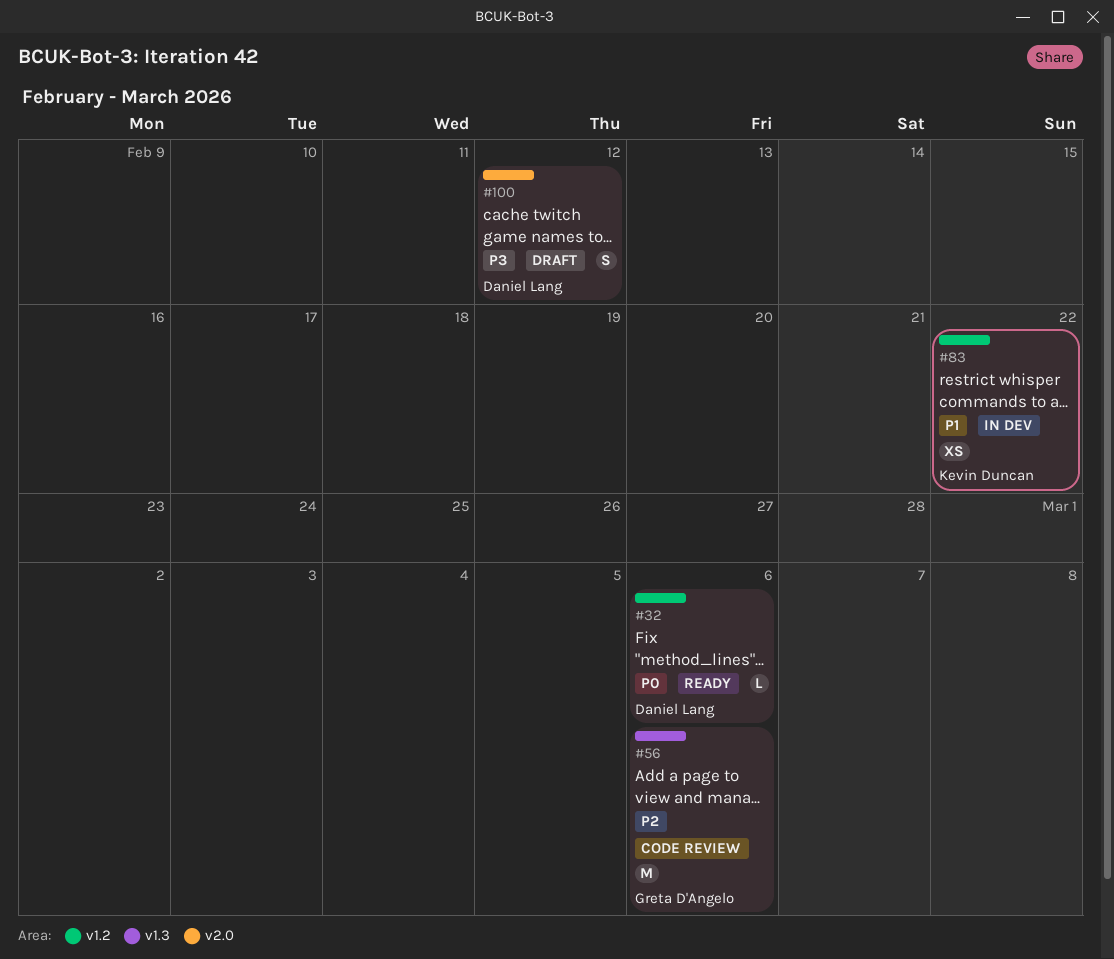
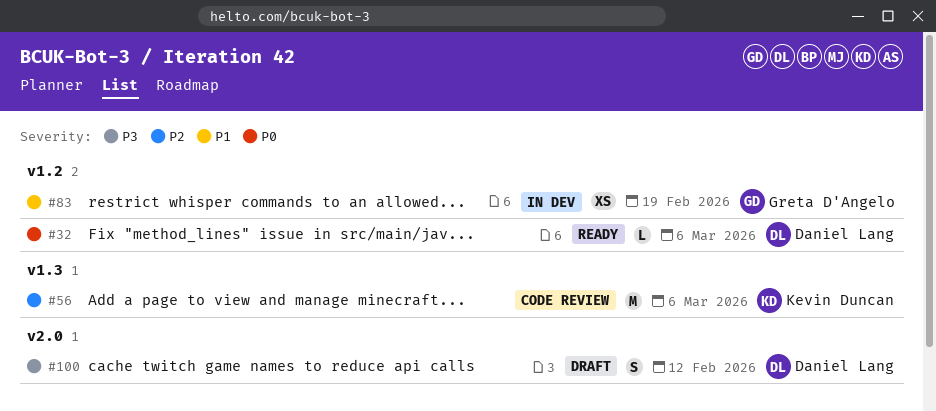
#56, owner: Greta D'Angelo -> Kevin Duncan
#83, owner: Kevin Duncan -> Greta D'Angelo
#83, due: Feb 22 -> Feb 19

